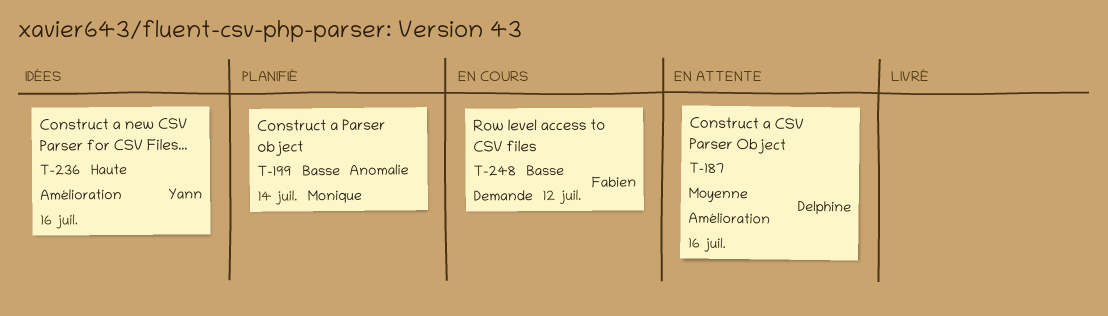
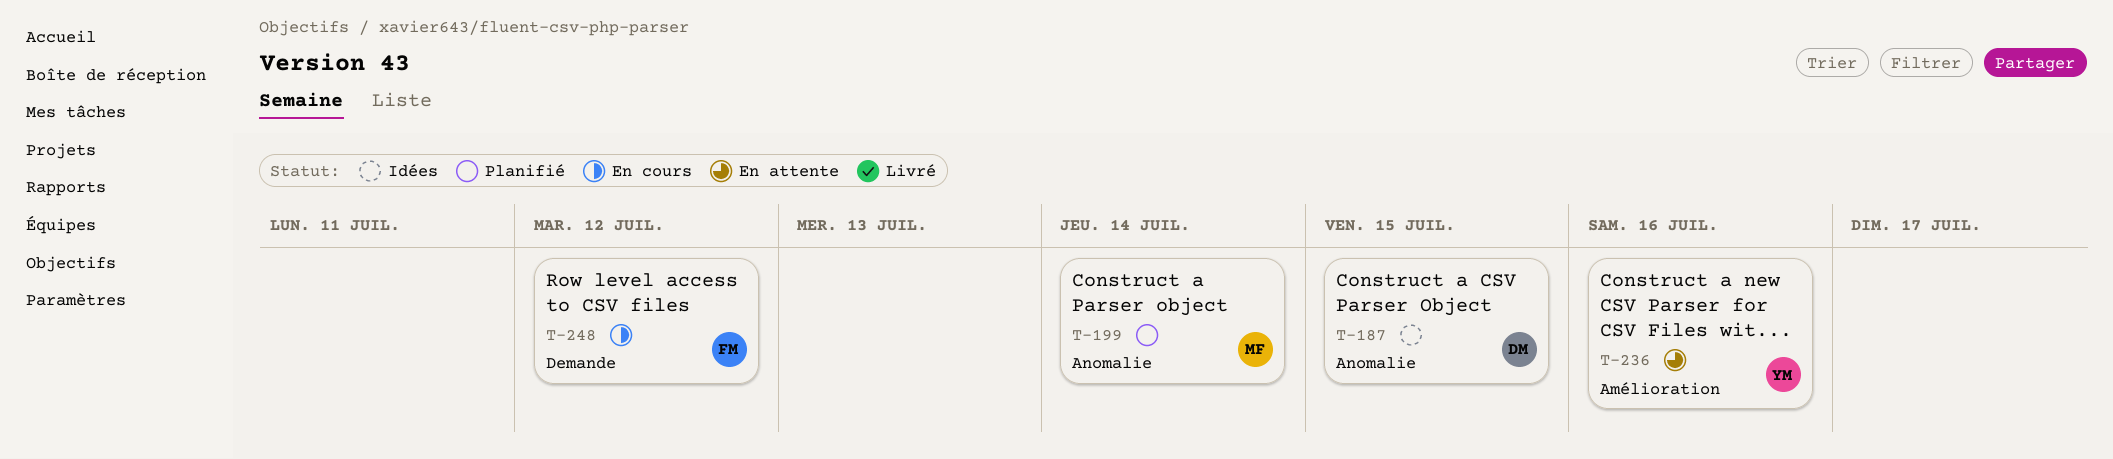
T-187, status: En attente -> Idées
T-187, label: Amélioration -> Anomalie
T-187, due: Jul 16 -> Jul 15
T-236, status: Idées -> En attente

